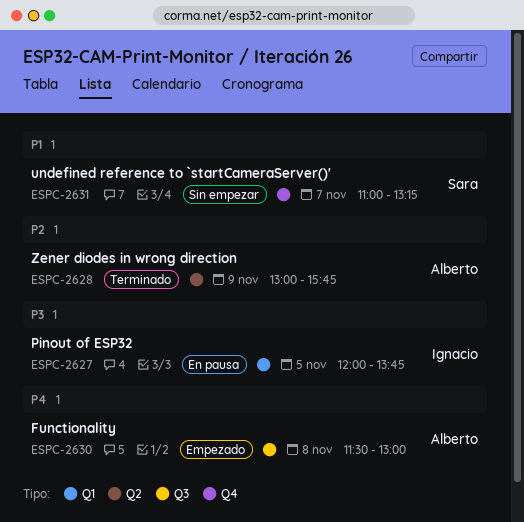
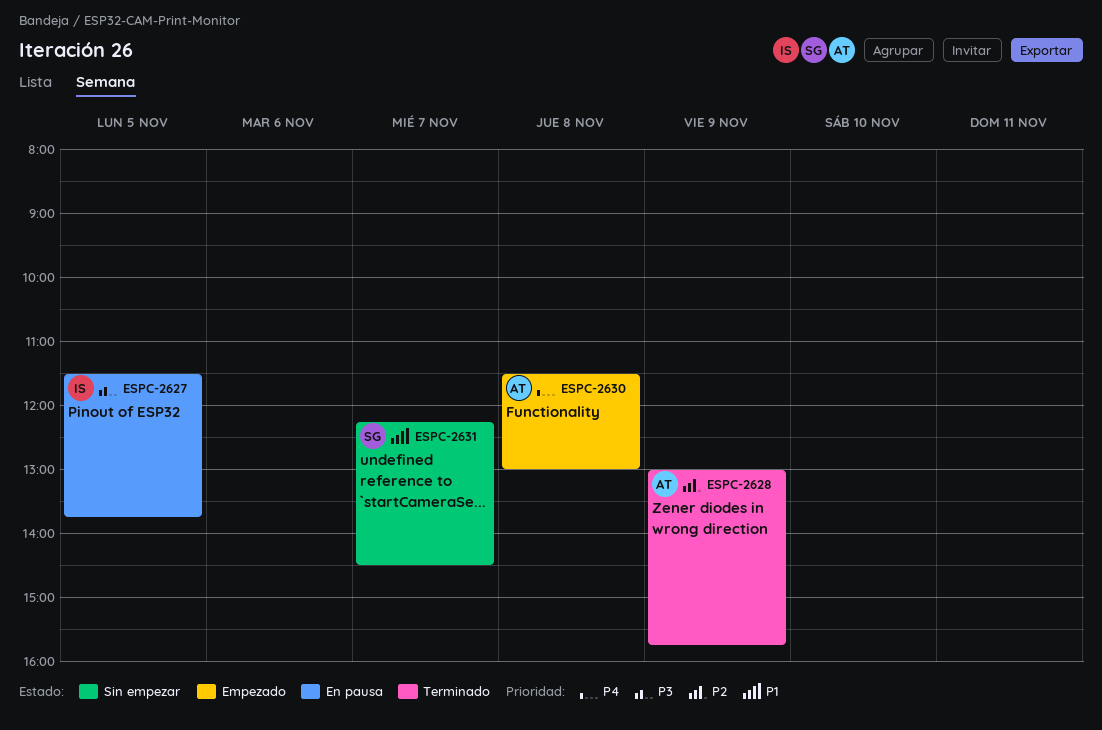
ESPC-2627, begins: 12:00 -> 11:30
ESPC-2631, begins: 11:00 -> 12:15
ESPC-2631, ends: 13:15 -> 14:30

